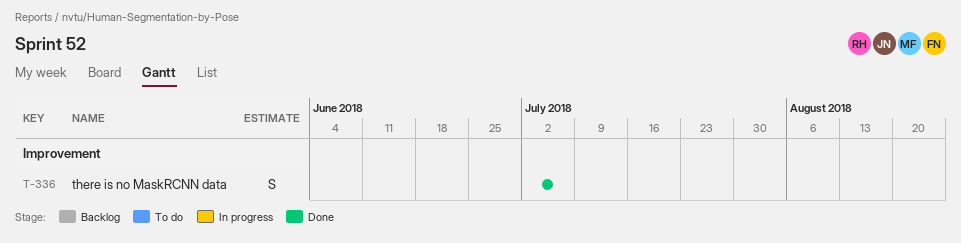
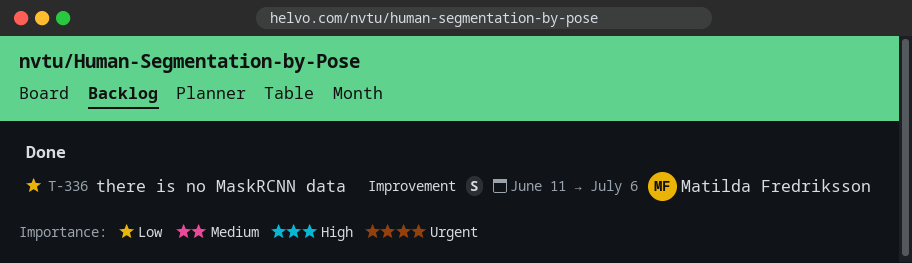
T-336, start: Jul 2 -> Jun 11

